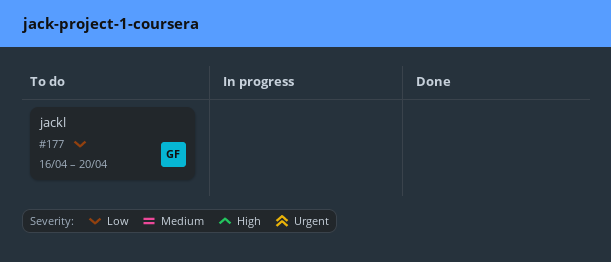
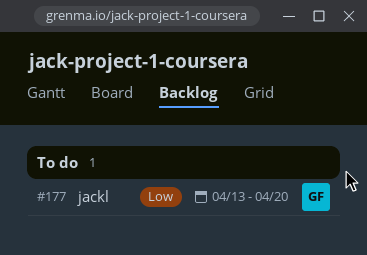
#177, start: Apr 16 -> Apr 13

